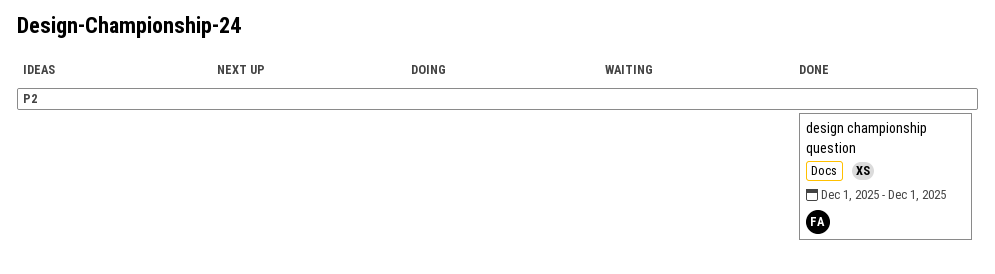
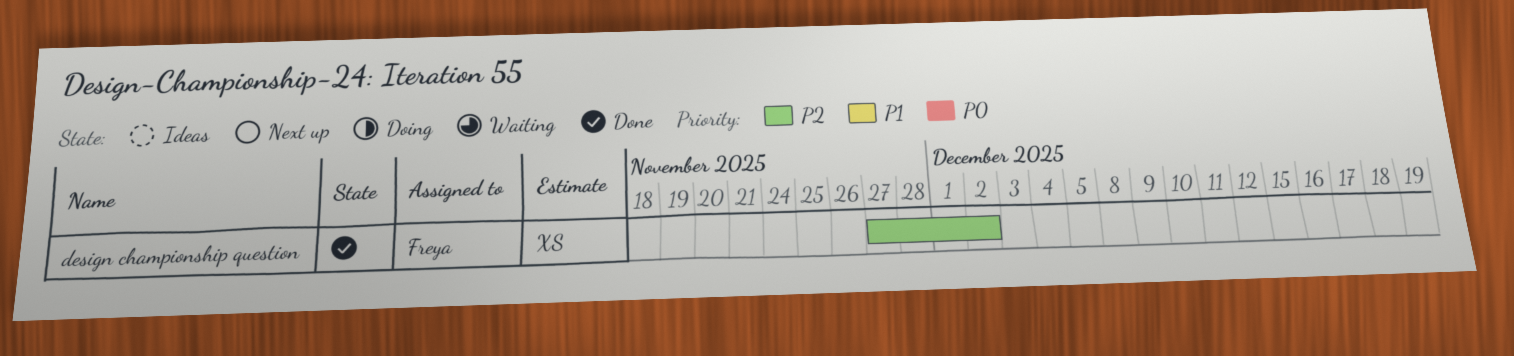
design championship question, start: Dec 1 -> Nov 27
design championship question, due: Dec 1 -> Dec 2

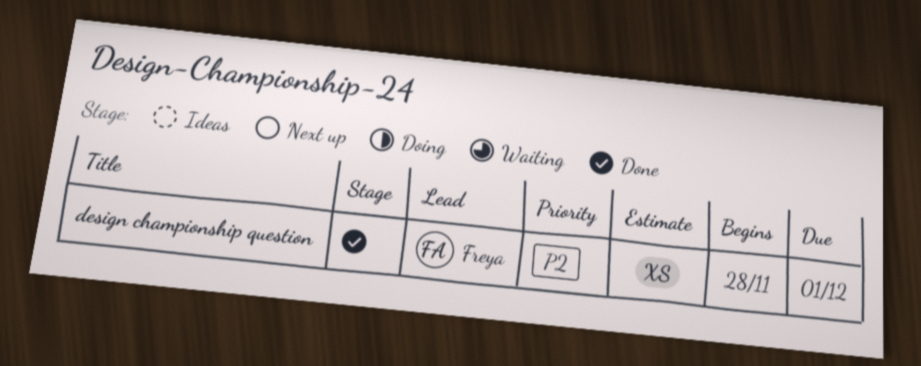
design championship question, start: Nov 27 -> Nov 28
design championship question, due: Dec 2 -> Dec 1

